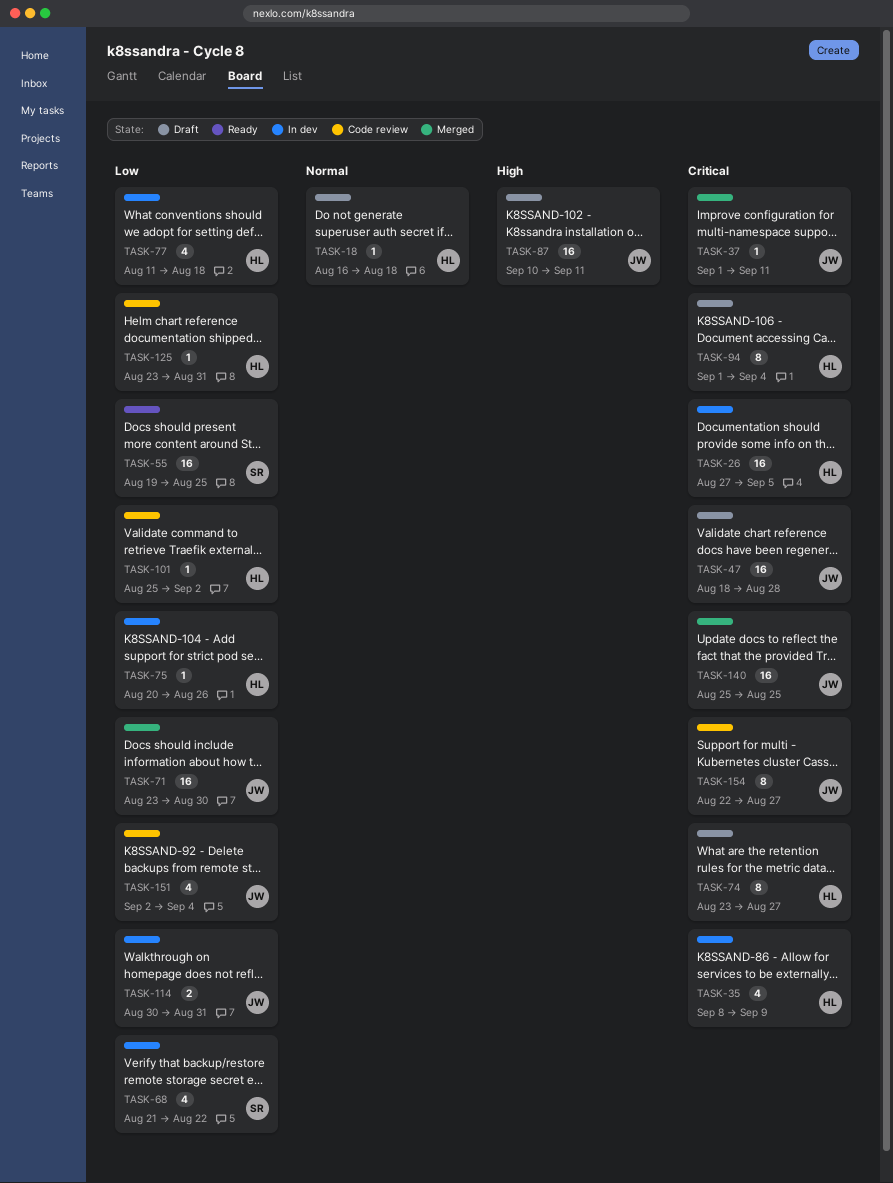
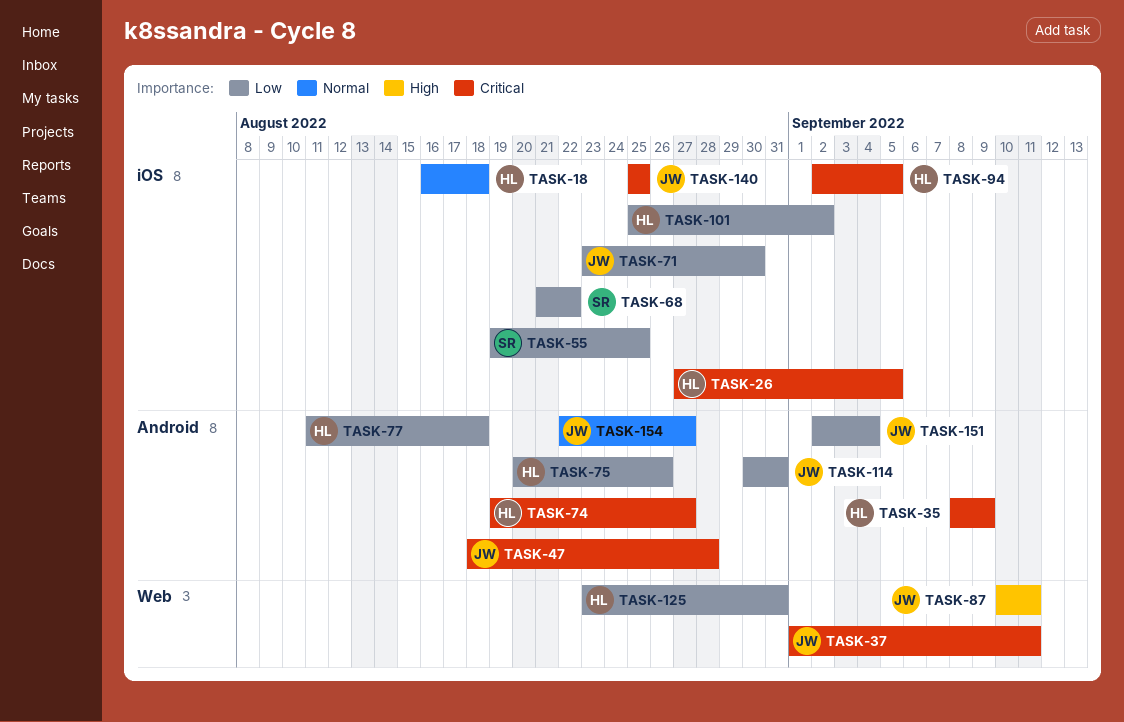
TASK-74, start: Aug 23 -> Aug 19
TASK-94, start: Sep 1 -> Sep 2
TASK-94, due: Sep 4 -> Sep 5
TASK-154, priority: Critical -> Normal

